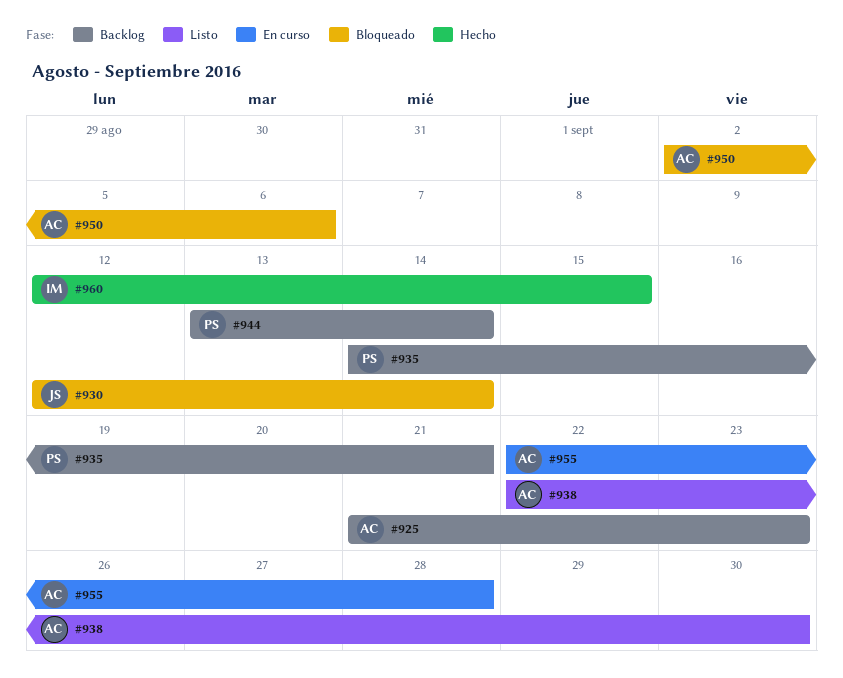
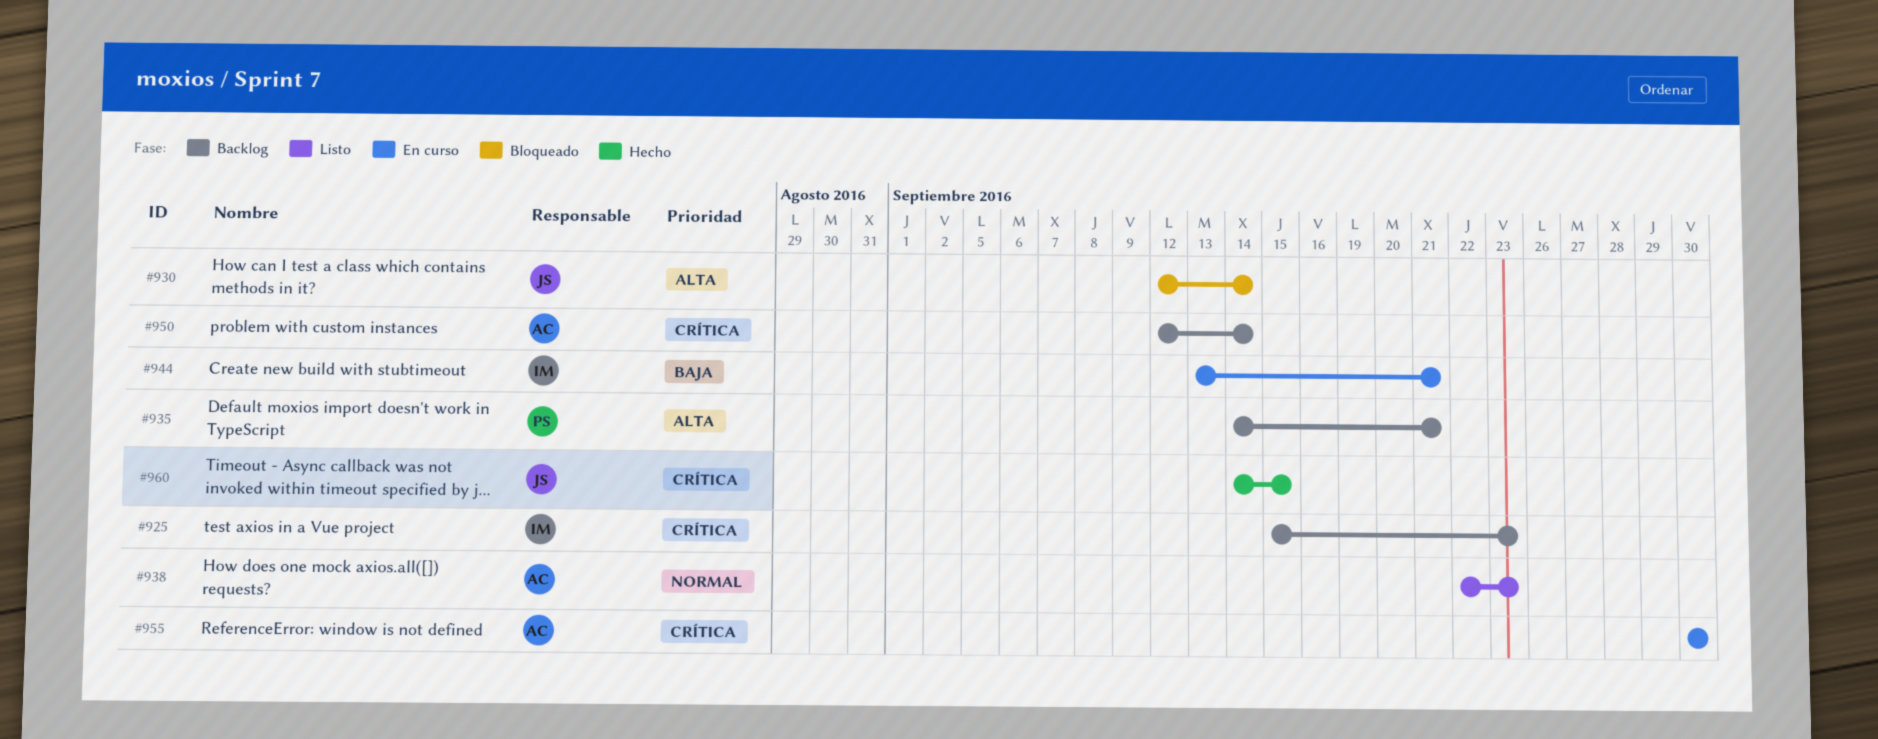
#925, owner: AC -> IM
#925, start: Sep 21 -> Sep 15
#938, due: Sep 30 -> Sep 23
#944, status: Backlog -> En curso
#944, owner: PS -> IM
#944, due: Sep 14 -> Sep 21
#950, status: Bloqueado -> Backlog
#950, start: Sep 2 -> Sep 12
#950, due: Sep 6 -> Sep 14
#955, start: Sep 22 -> Sep 30
#955, due: Sep 28 -> Sep 30
#960, owner: IM -> JS
#960, start: Sep 12 -> Sep 14

